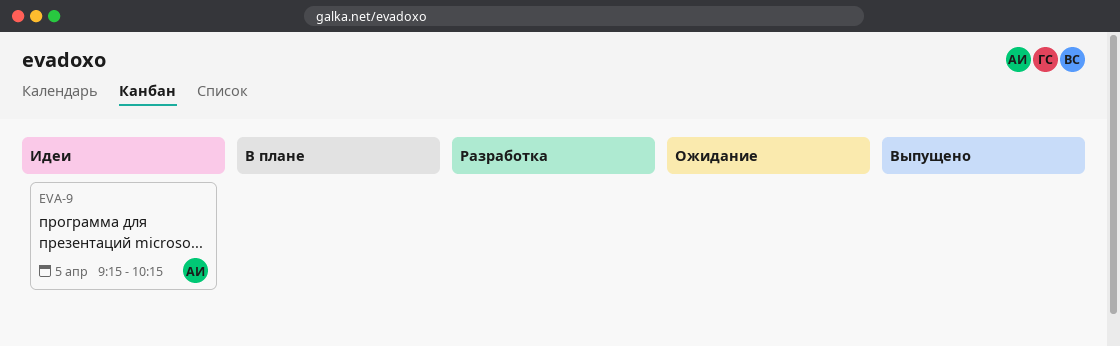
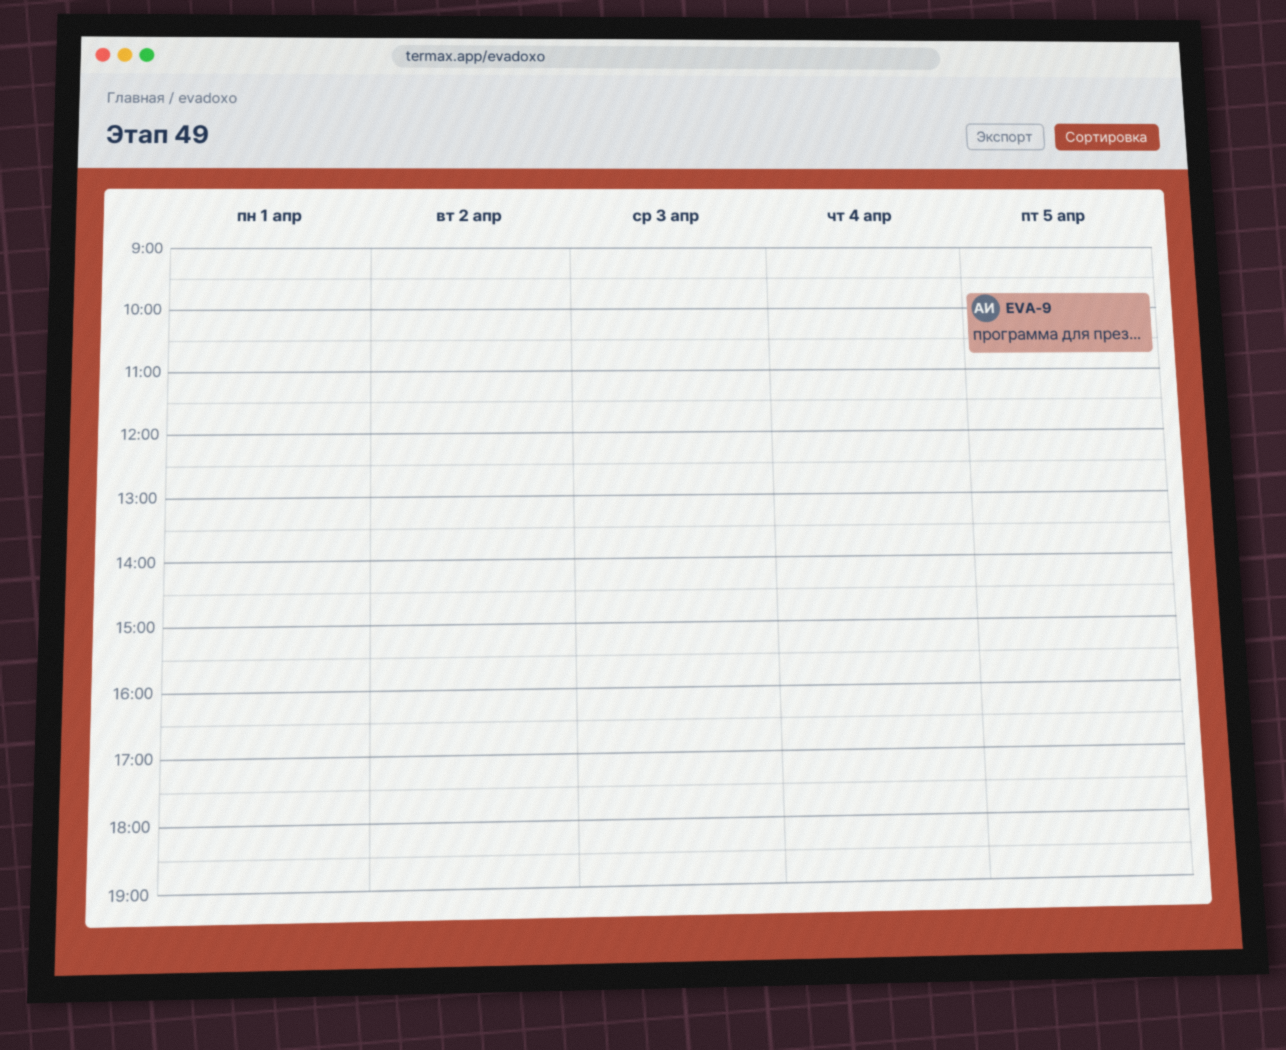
EVA-9, begins: 09:15 -> 09:45
EVA-9, ends: 10:15 -> 10:45

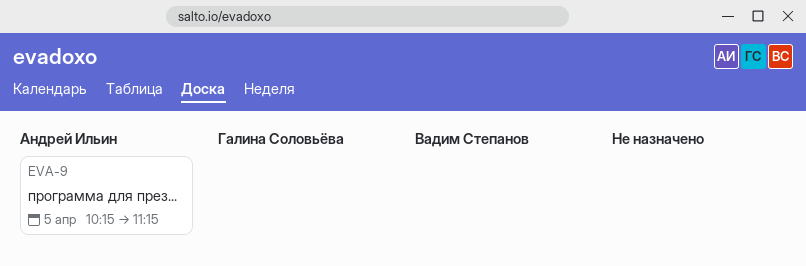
EVA-9, begins: 09:45 -> 10:15
EVA-9, ends: 10:45 -> 11:15

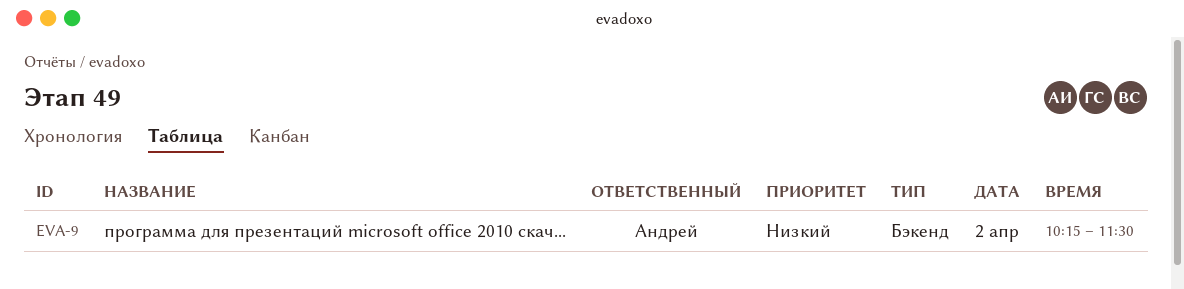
EVA-9, day: Apr 5 -> Apr 2
EVA-9, ends: 11:15 -> 11:30

